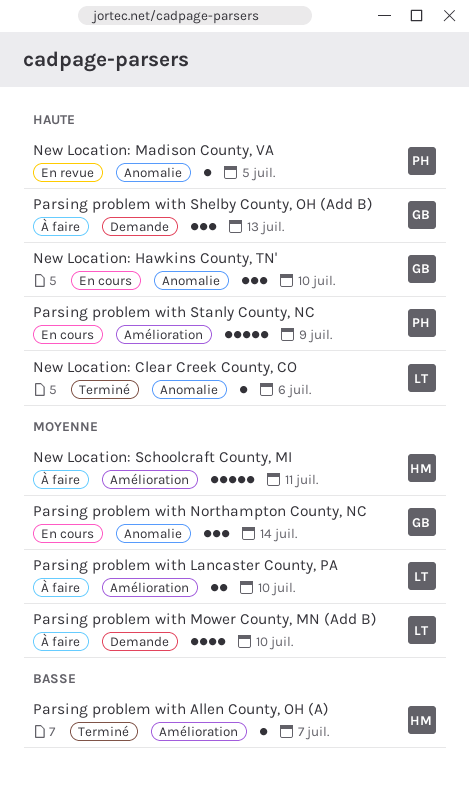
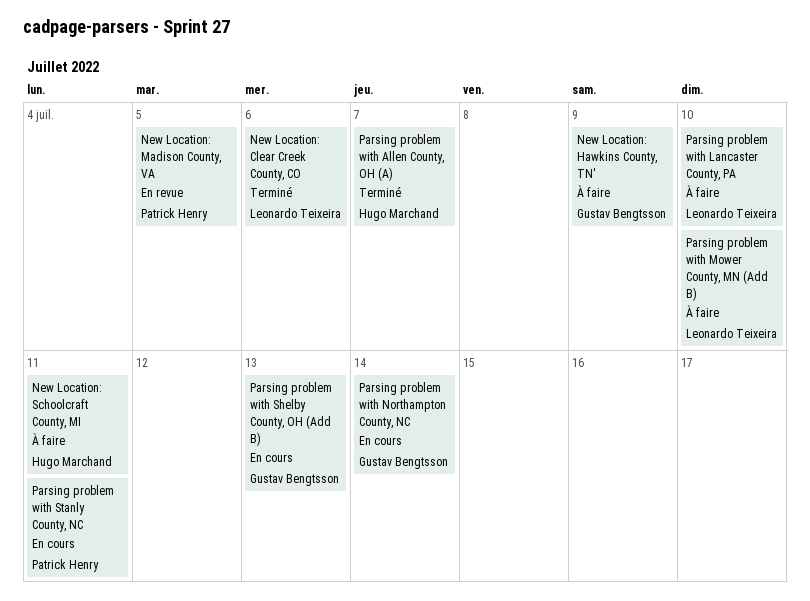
New Location: Hawkins County, TN', status: En cours -> À faire
New Location: Hawkins County, TN', due: Jul 10 -> Jul 9
Parsing problem with Shelby County, OH (Add B), status: À faire -> En cours
Parsing problem with Stanly County, NC, due: Jul 9 -> Jul 11

